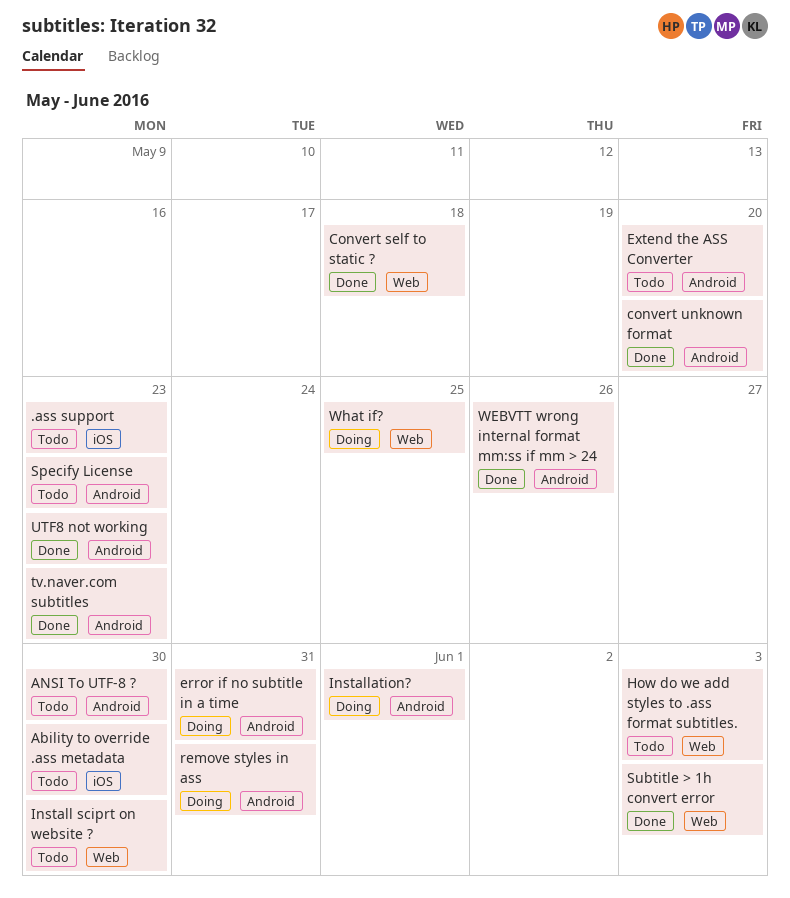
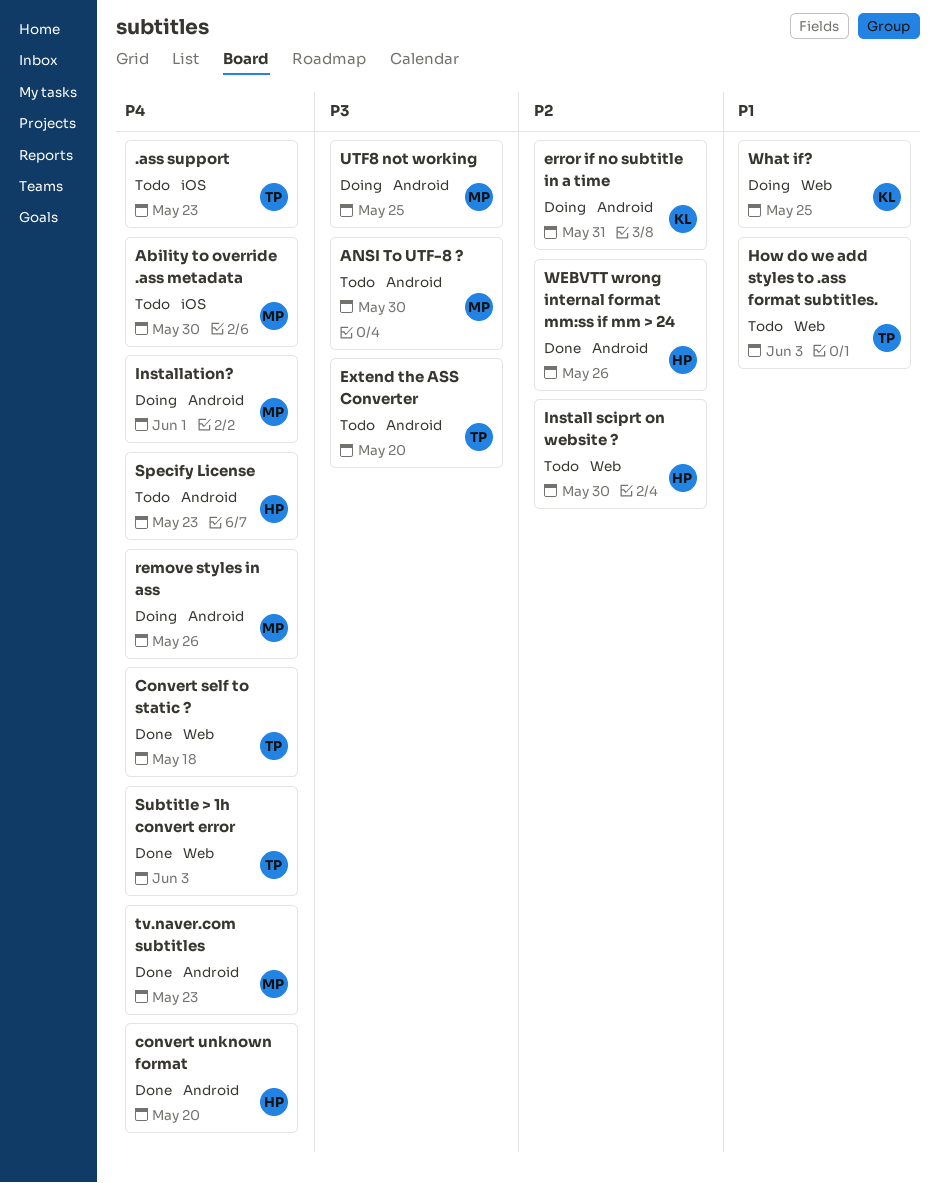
remove styles in ass, due: May 31 -> May 26
UTF8 not working, status: Done -> Doing
UTF8 not working, due: May 23 -> May 25

